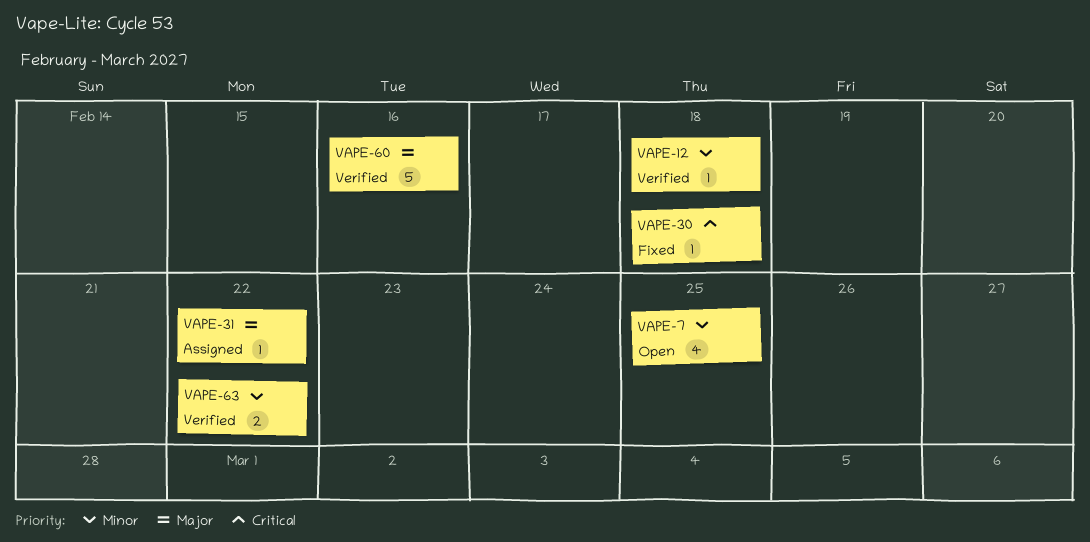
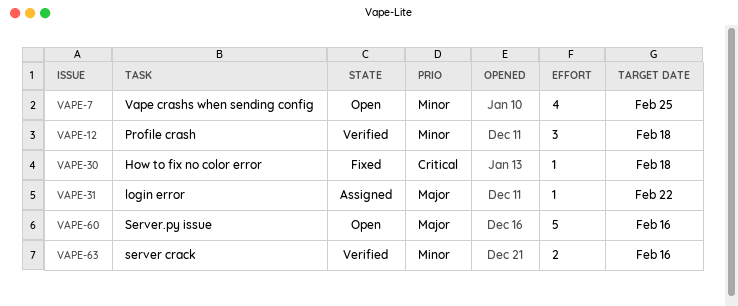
VAPE-12, estimate: 1 -> 3
VAPE-60, status: Verified -> Open
VAPE-63, due: Feb 22 -> Feb 16

